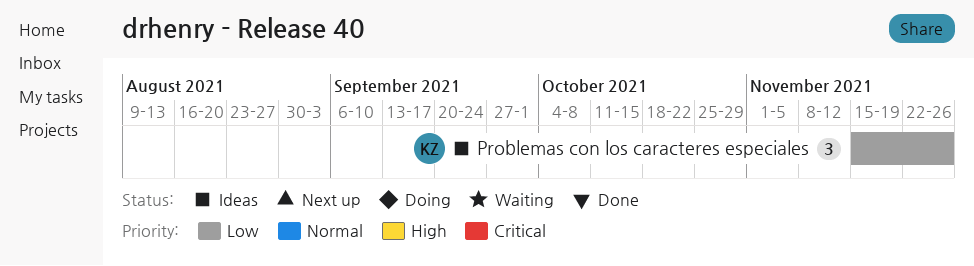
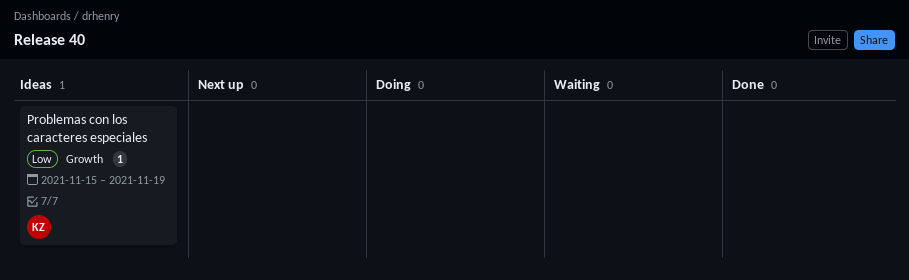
Problemas con los caracteres especiales, estimate: 3 -> 1
Problemas con los caracteres especiales, due: Nov 26 -> Nov 19

